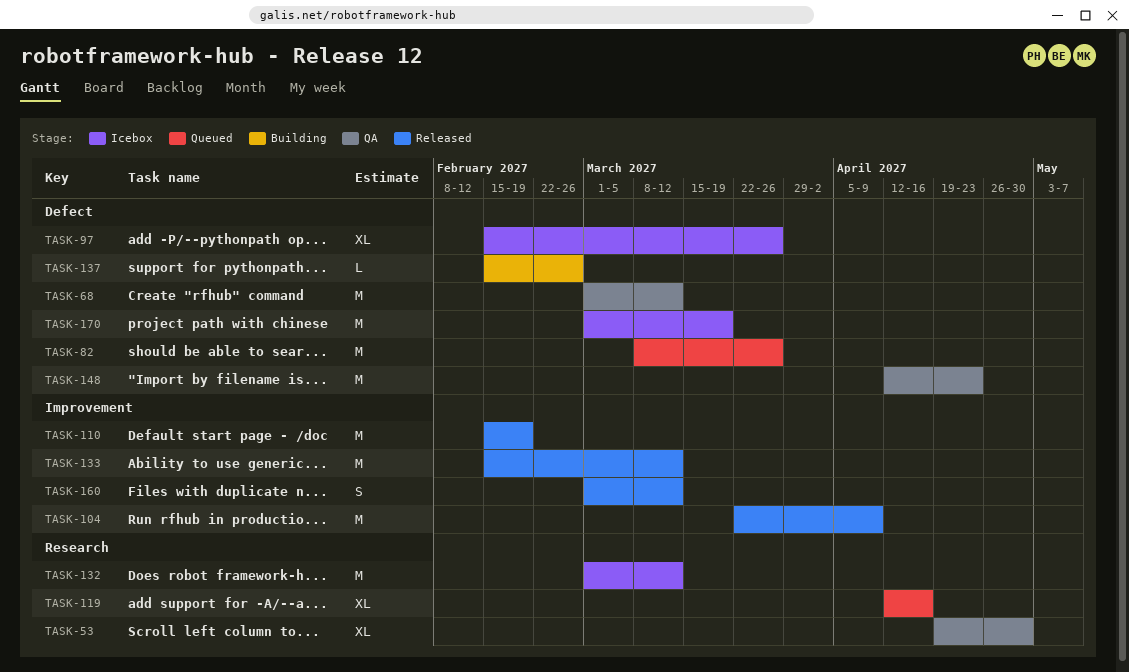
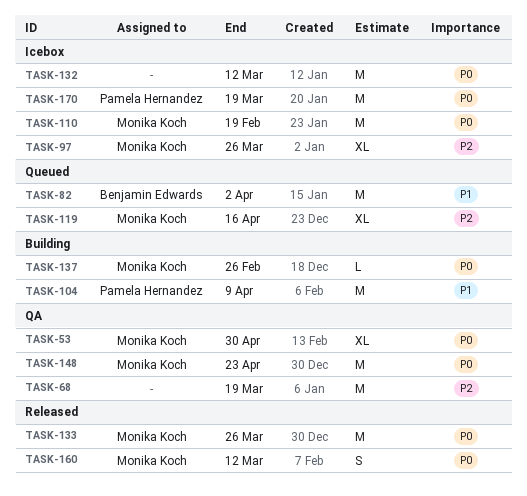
TASK-68, due: Mar 12 -> Mar 19
TASK-82, due: Mar 26 -> Apr 2
TASK-104, status: Released -> Building
TASK-110, status: Released -> Icebox
TASK-133, due: Mar 12 -> Mar 26

